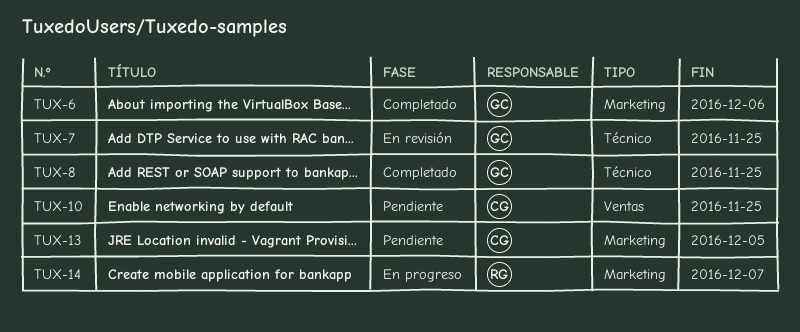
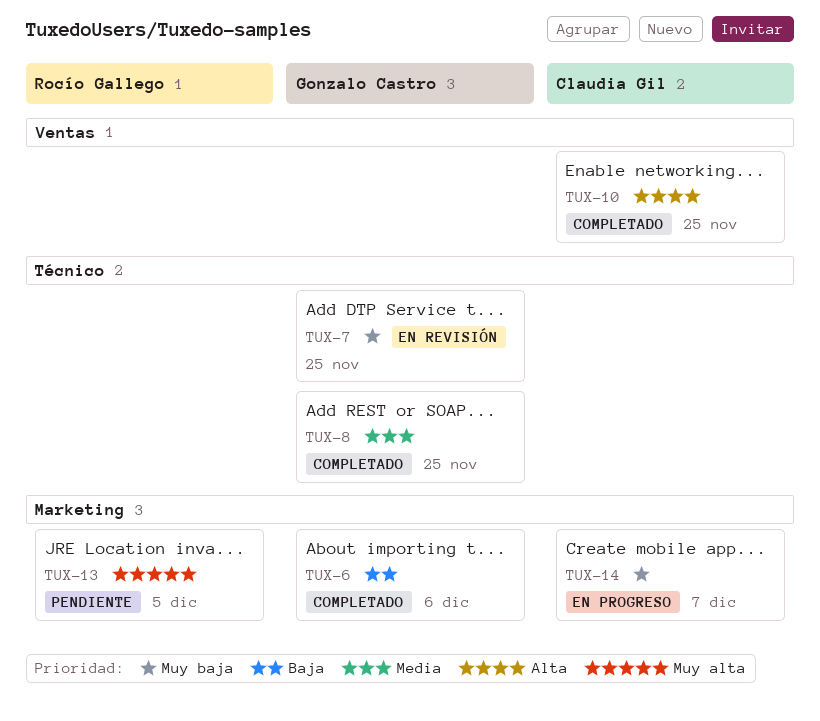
TUX-10, status: Pendiente -> Completado
TUX-13, owner: Claudia Gil -> Rocío Gallego
TUX-14, owner: Rocío Gallego -> Claudia Gil

